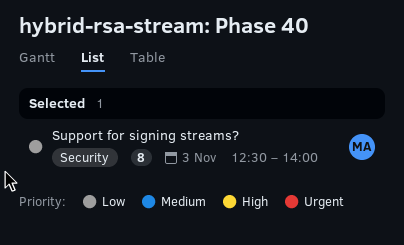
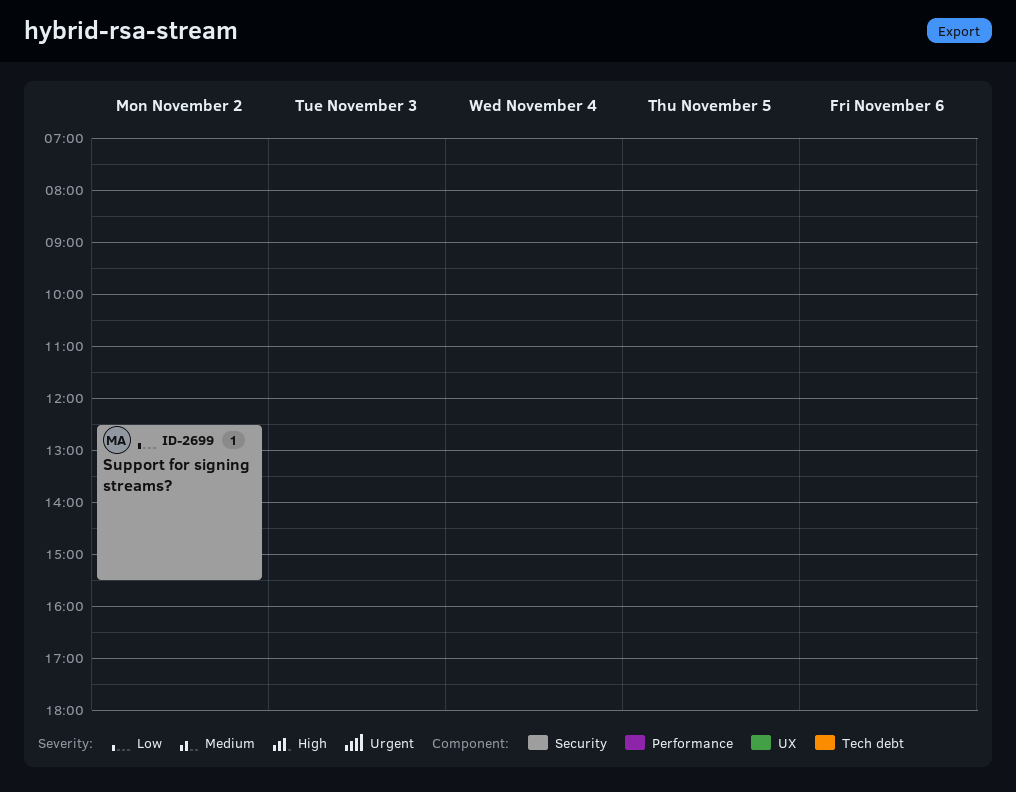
Support for signing streams?, estimate: 8 -> 1
Support for signing streams?, day: Nov 3 -> Nov 2
Support for signing streams?, ends: 14:00 -> 15:30

